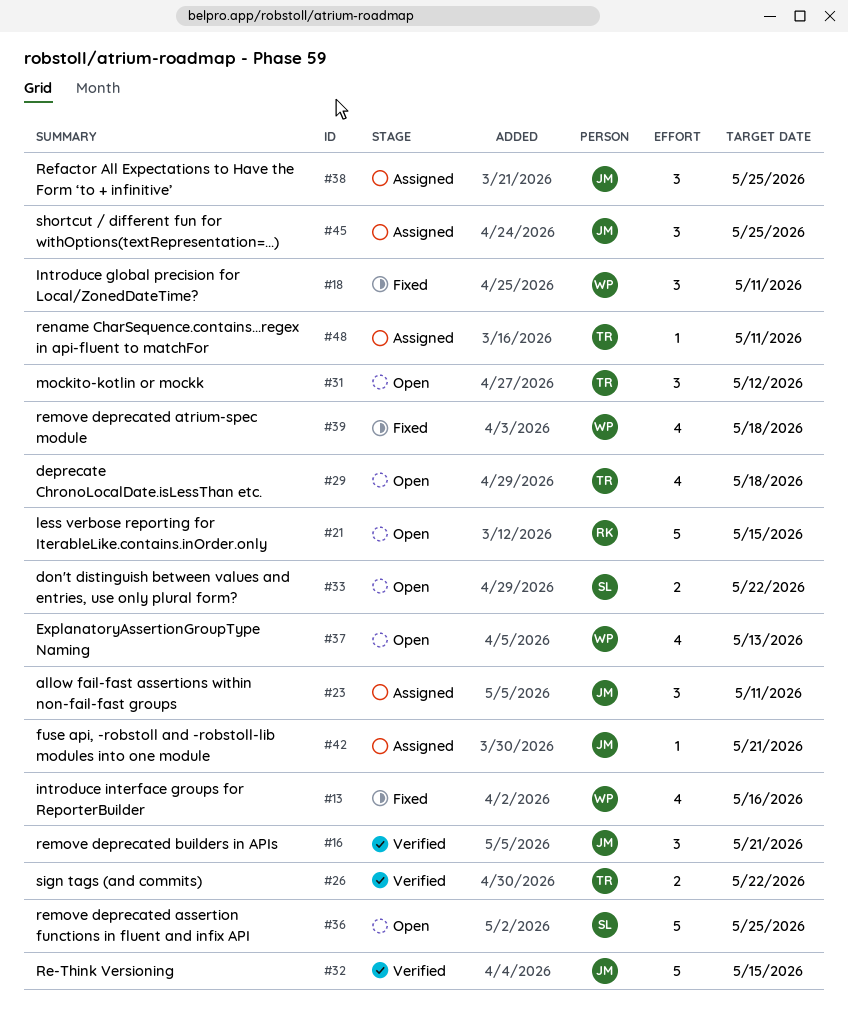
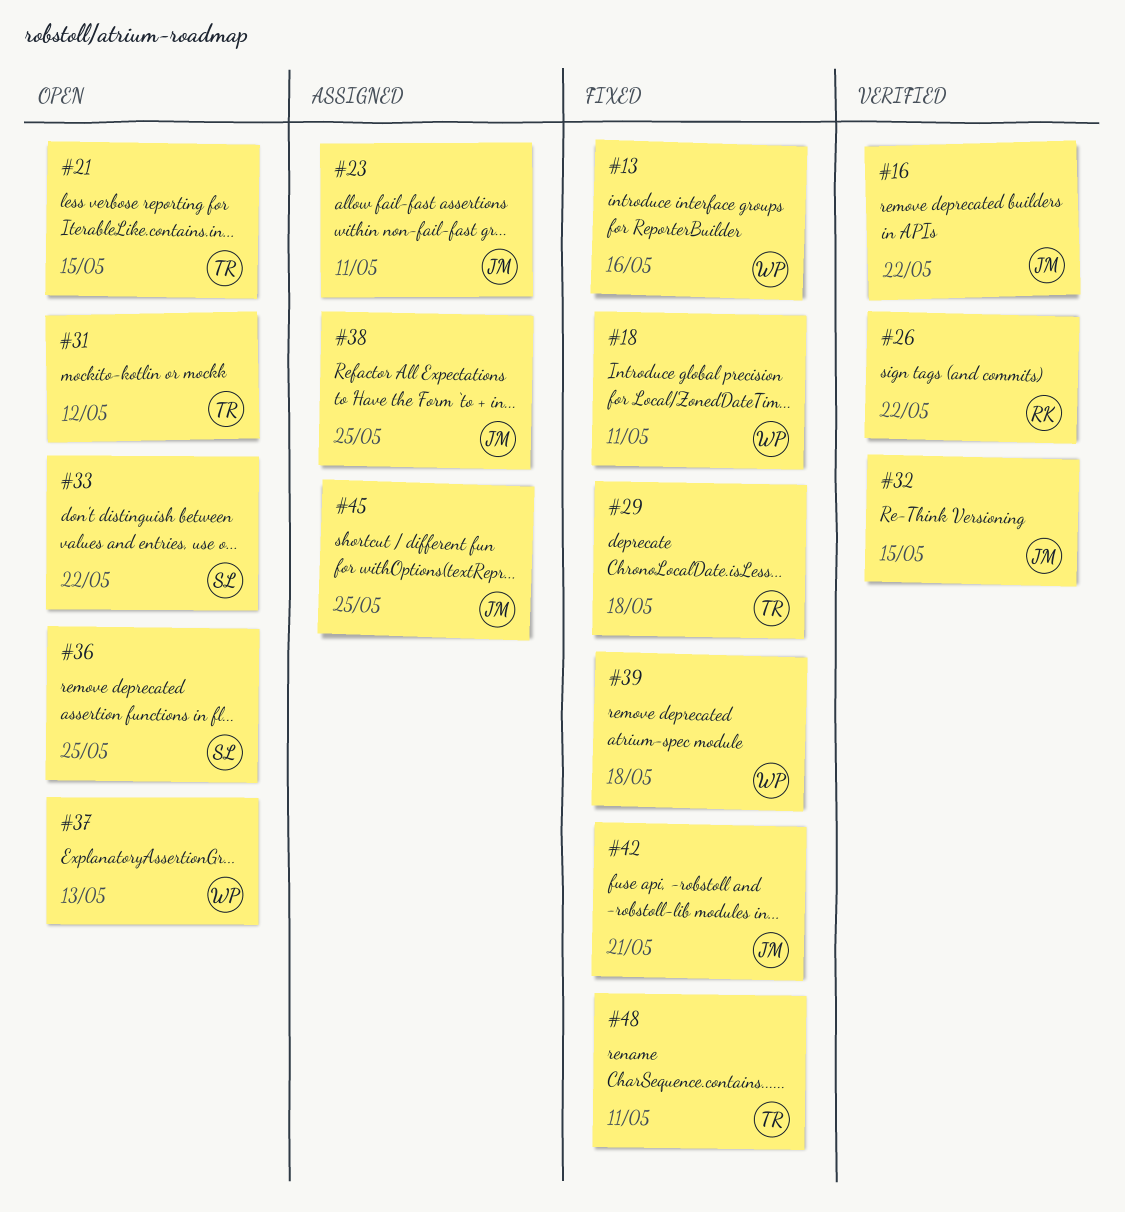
#16, due: May 21 -> May 22
#21, owner: RK -> TR
#26, owner: TR -> RK
#29, status: Open -> Fixed
#42, status: Assigned -> Fixed
#48, status: Assigned -> Fixed

